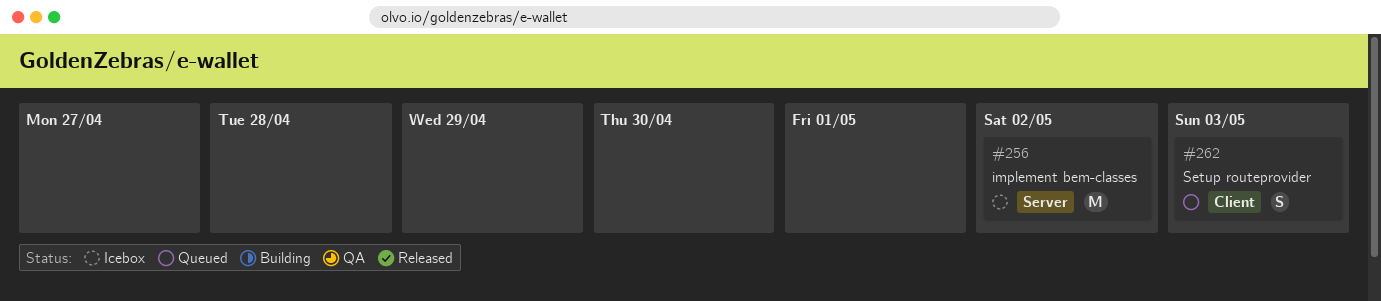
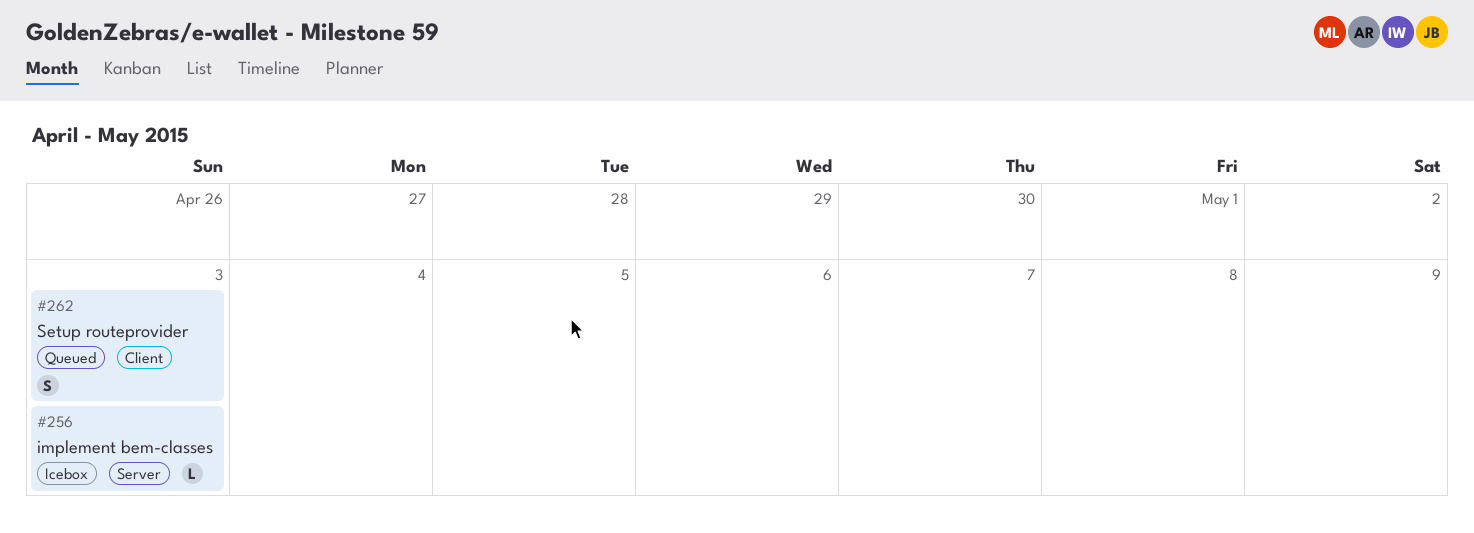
#256, estimate: M -> L
#256, due: May 2 -> May 3

